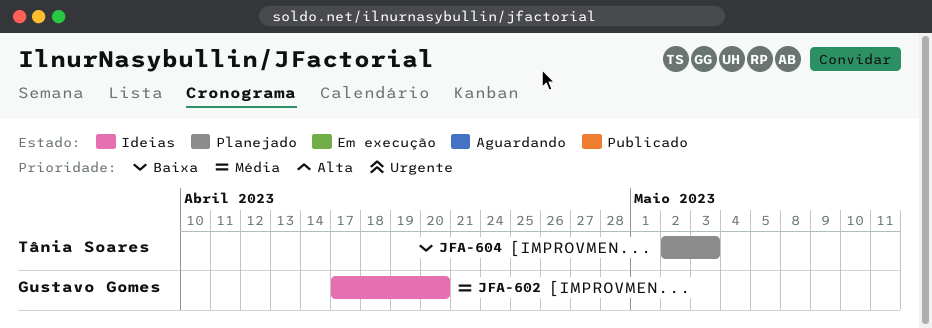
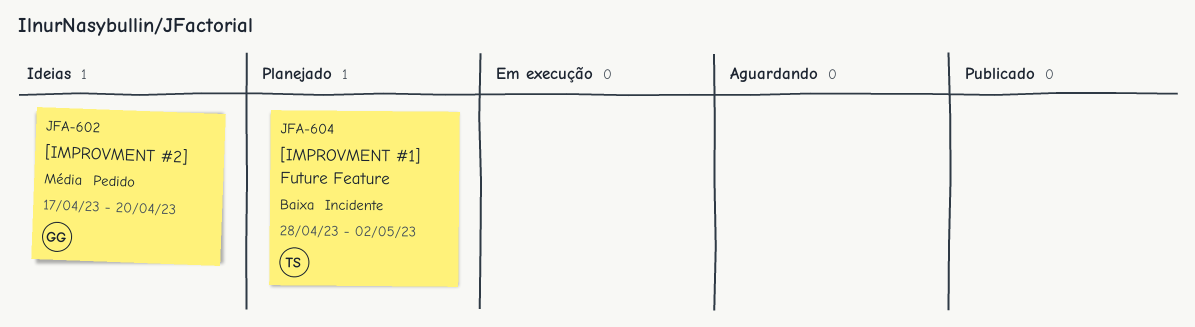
JFA-604, start: May 2 -> Apr 28
JFA-604, due: May 3 -> May 2

